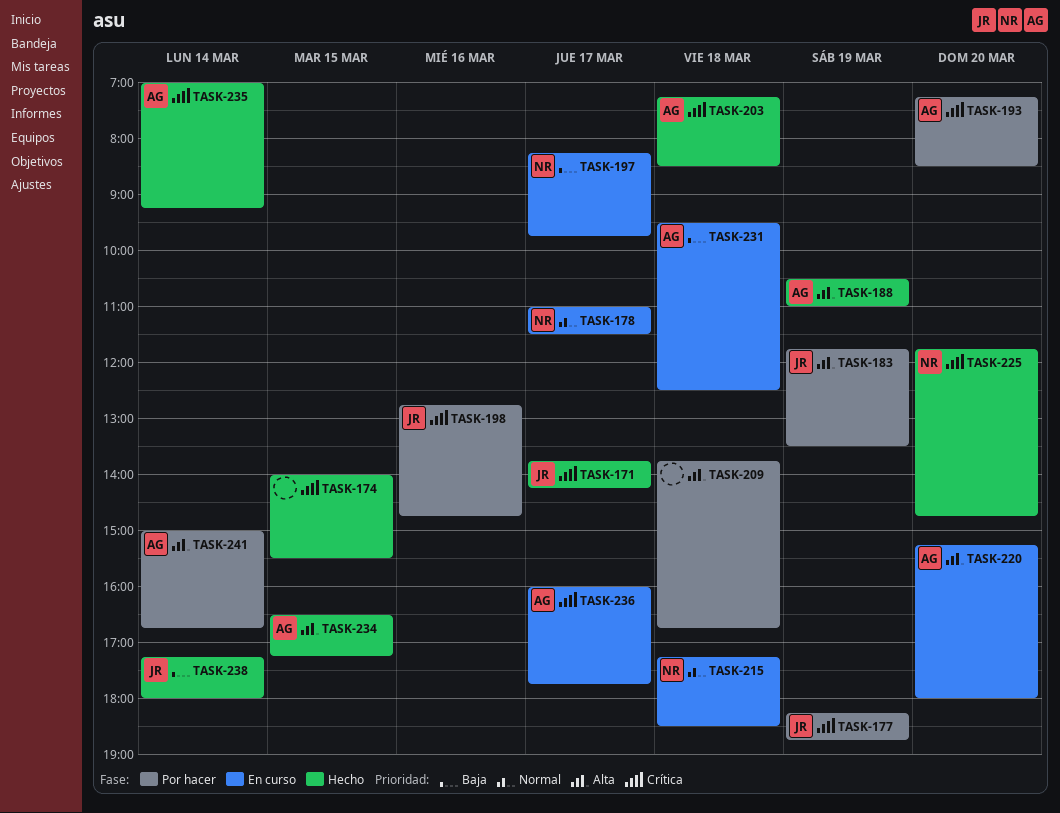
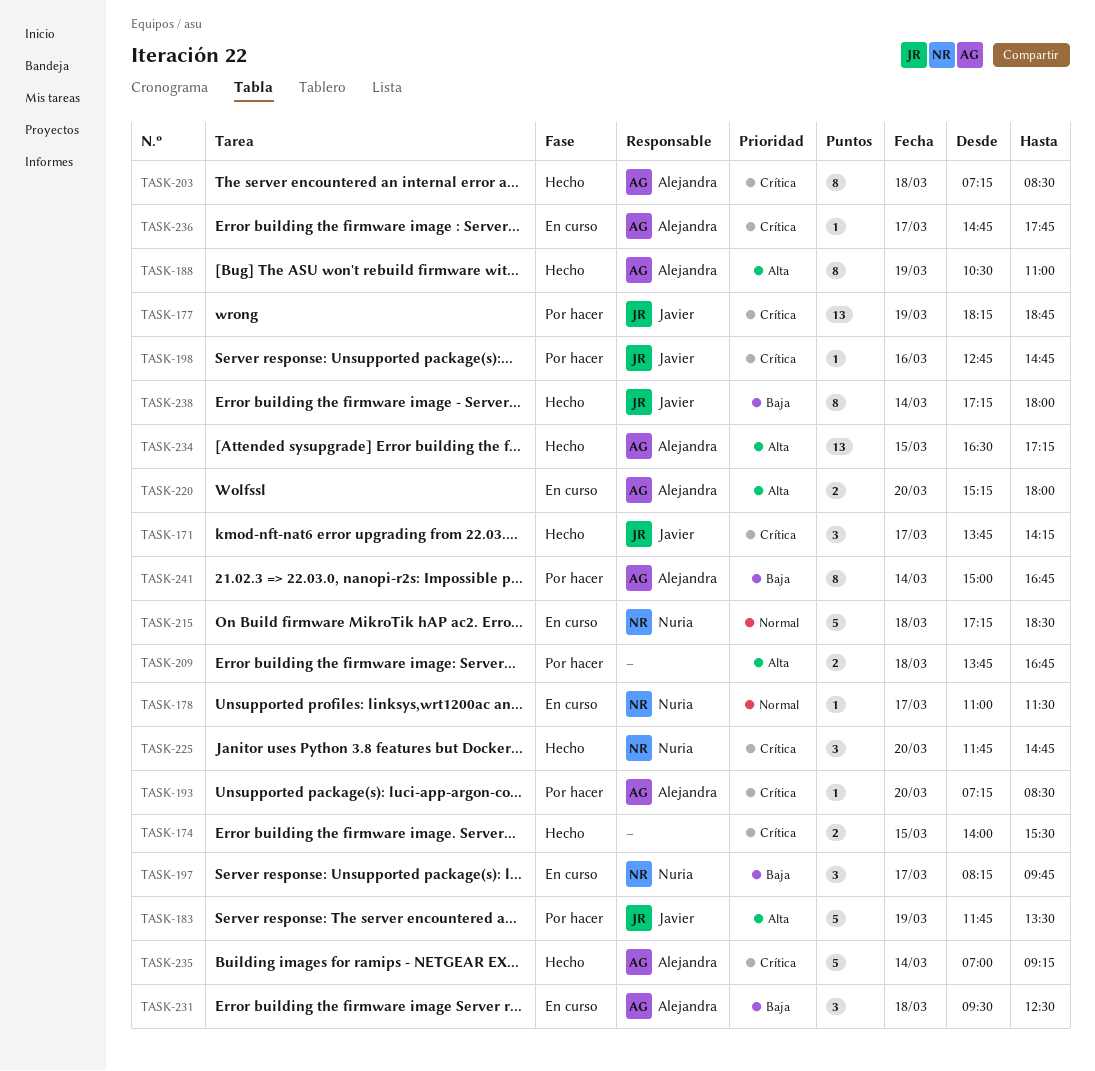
TASK-236, begins: 16:00 -> 14:45
TASK-241, priority: Alta -> Baja

